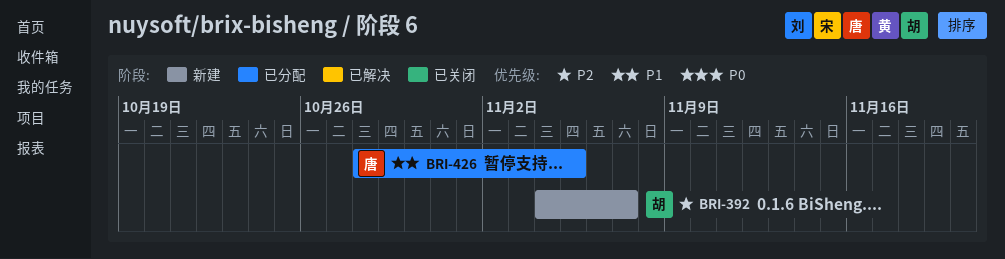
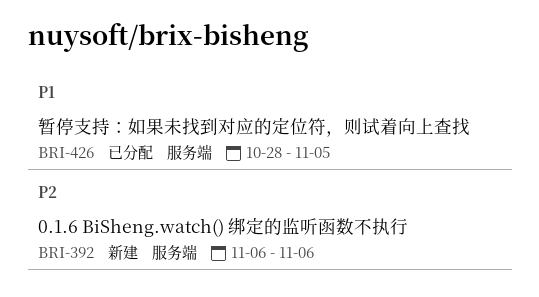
BRI-392, start: Nov 4 -> Nov 6
BRI-392, due: Nov 7 -> Nov 6

